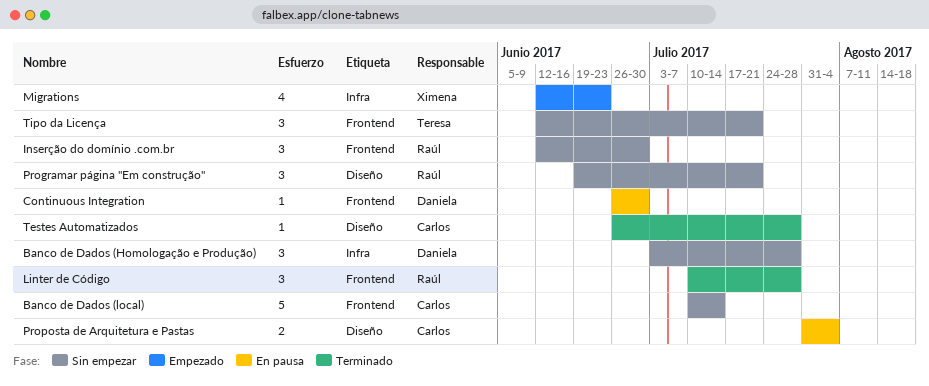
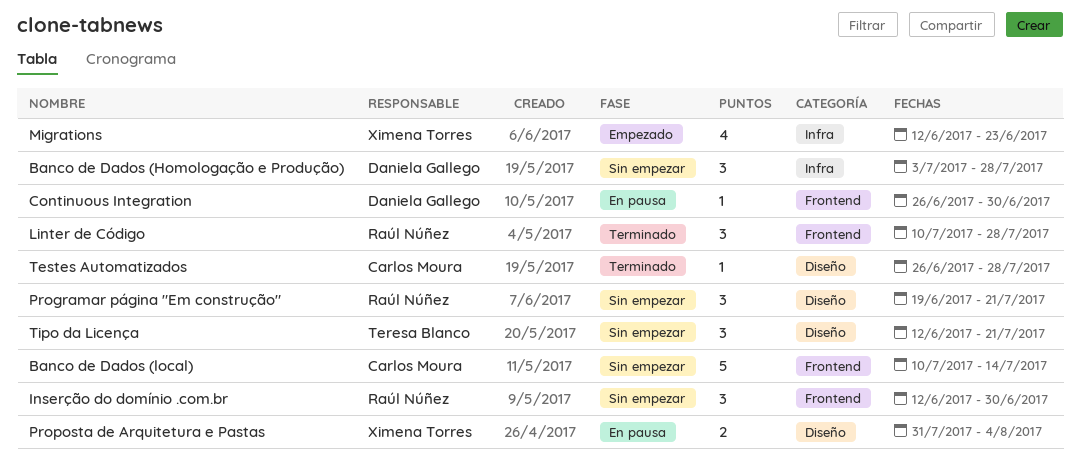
Proposta de Arquitetura e Pastas, owner: Carlos Moura -> Ximena Torres
Tipo da Licença, label: Frontend -> Diseño

